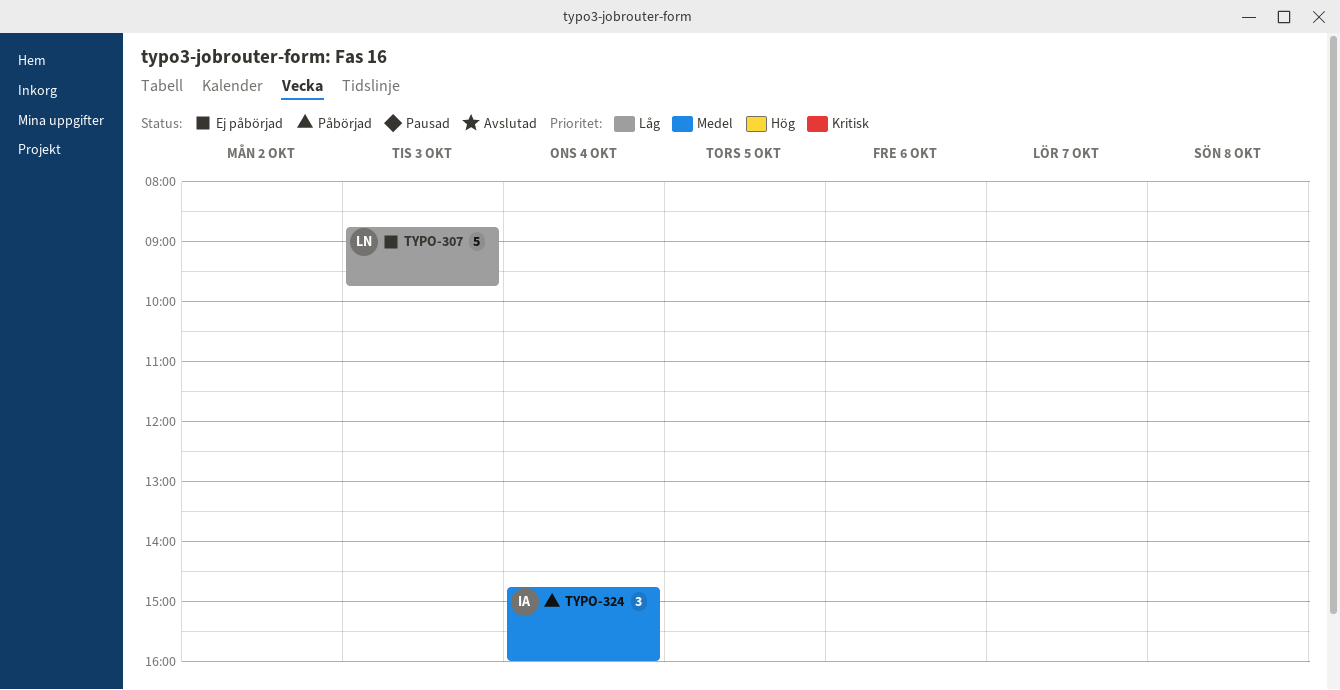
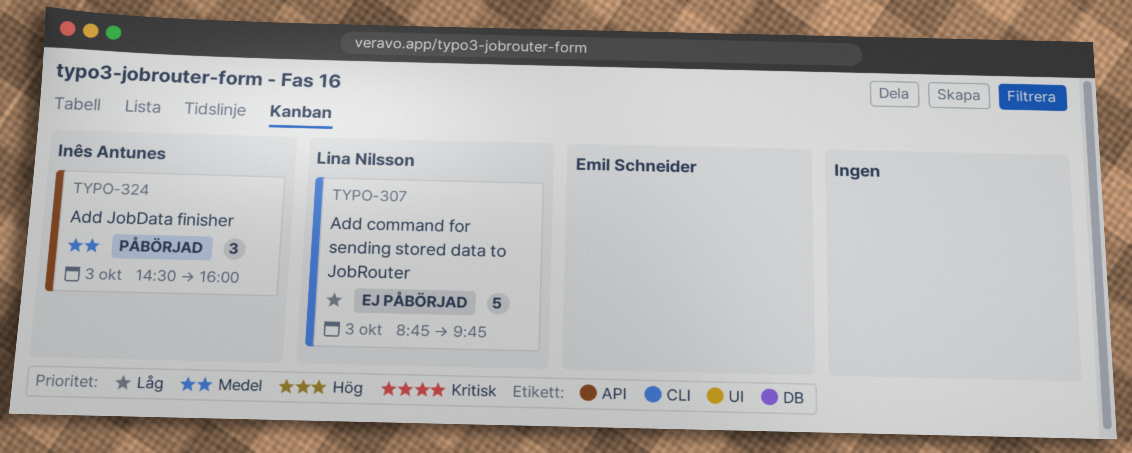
TYPO-324, day: Oct 4 -> Oct 3
TYPO-324, begins: 14:45 -> 14:30

